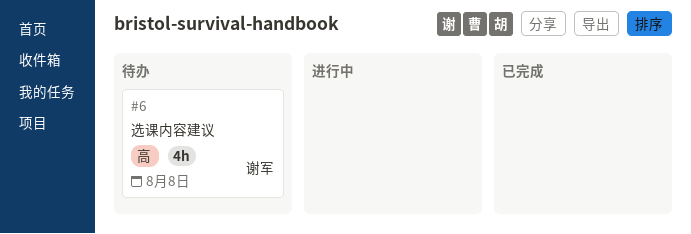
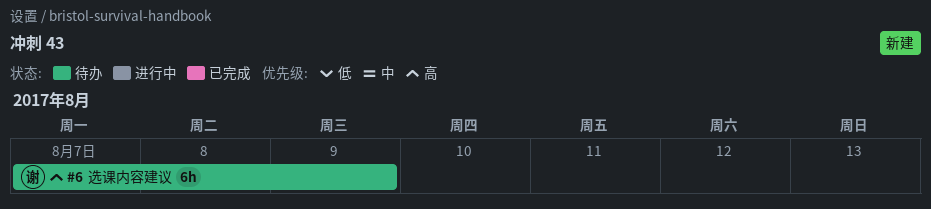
#6, estimate: 4h -> 6h
#6, due: Aug 8 -> Aug 9

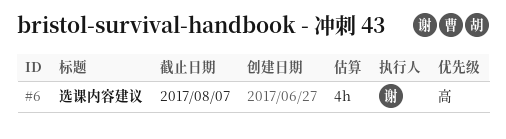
#6, estimate: 6h -> 4h
#6, due: Aug 9 -> Aug 7

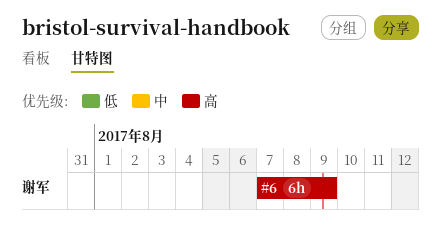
#6, estimate: 4h -> 6h
#6, due: Aug 7 -> Aug 9

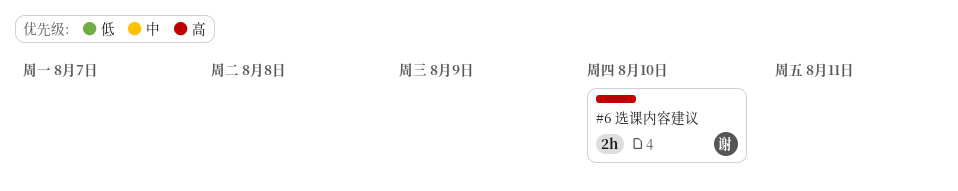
#6, estimate: 6h -> 2h
#6, due: Aug 9 -> Aug 10

